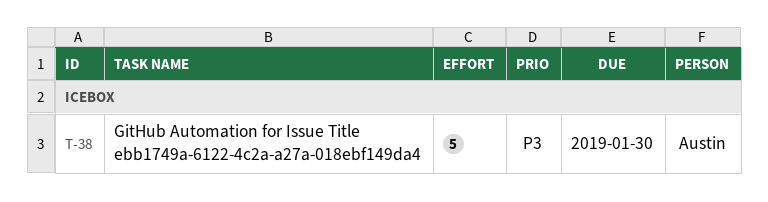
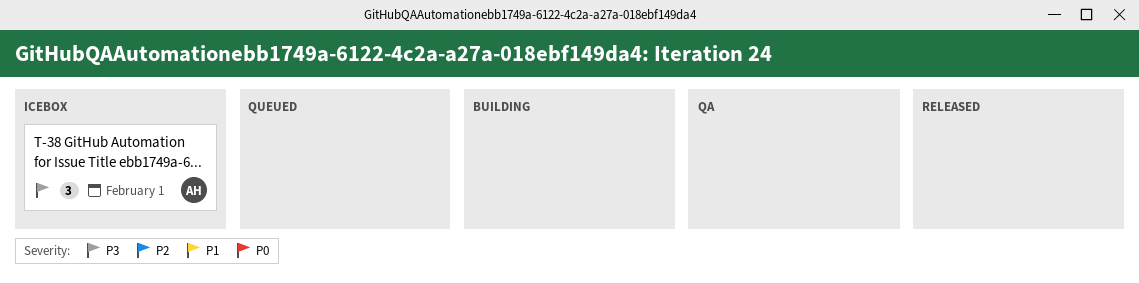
T-38, estimate: 5 -> 3
T-38, due: Jan 30 -> Feb 1

